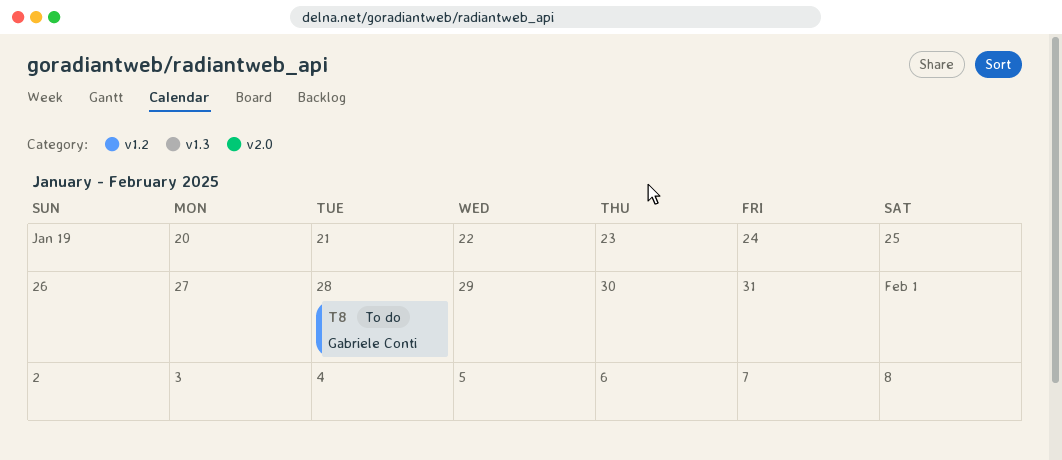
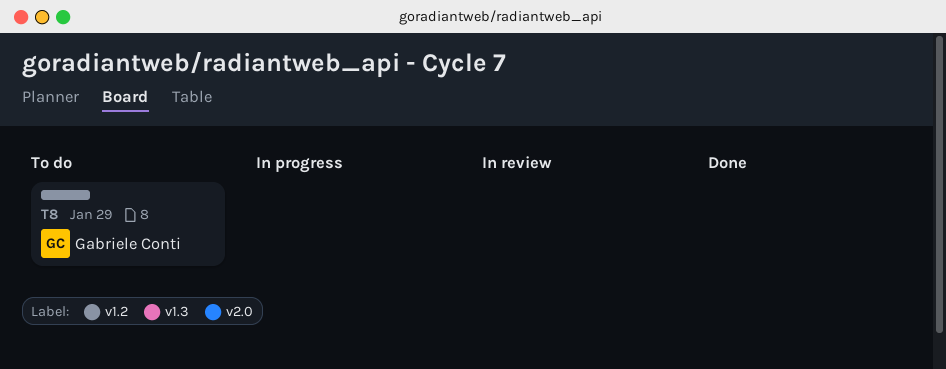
T8, due: Jan 28 -> Jan 29

